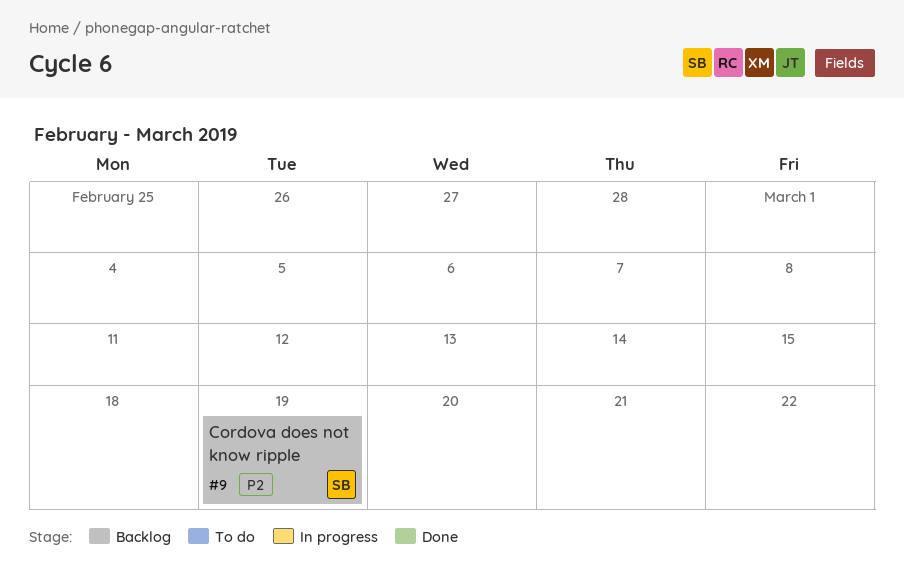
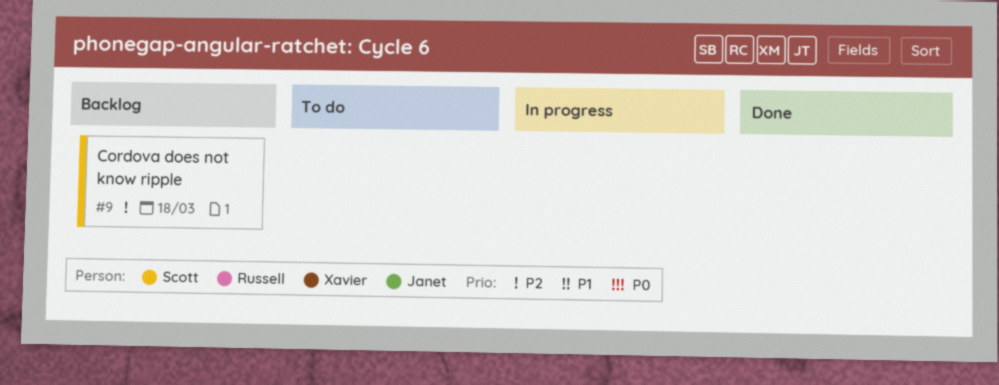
#9, due: Mar 19 -> Mar 18

